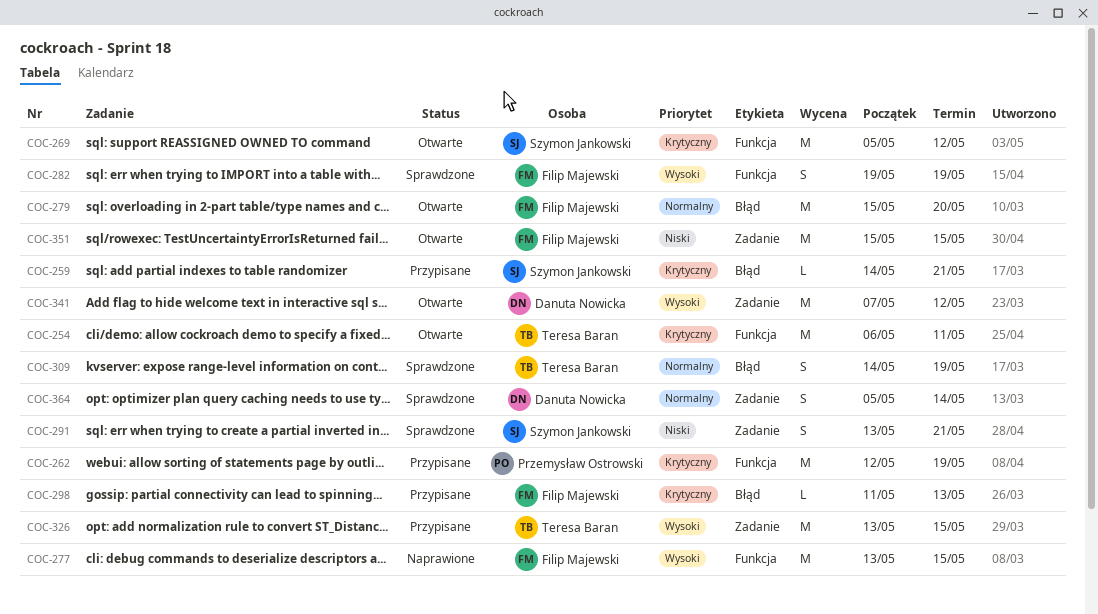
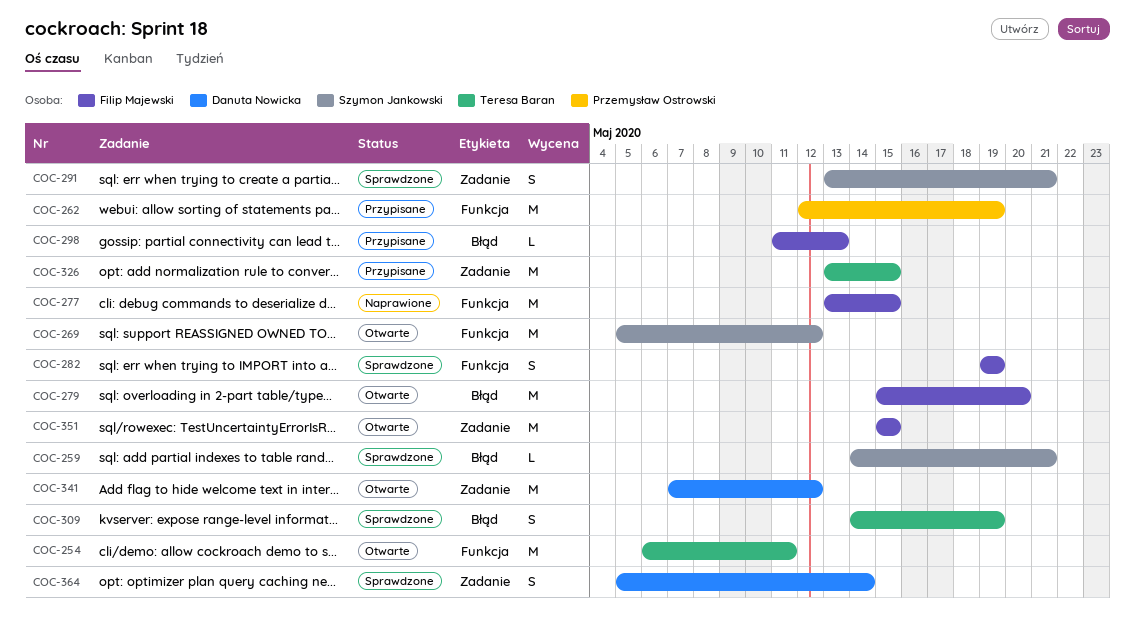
COC-259, status: Przypisane -> Sprawdzone

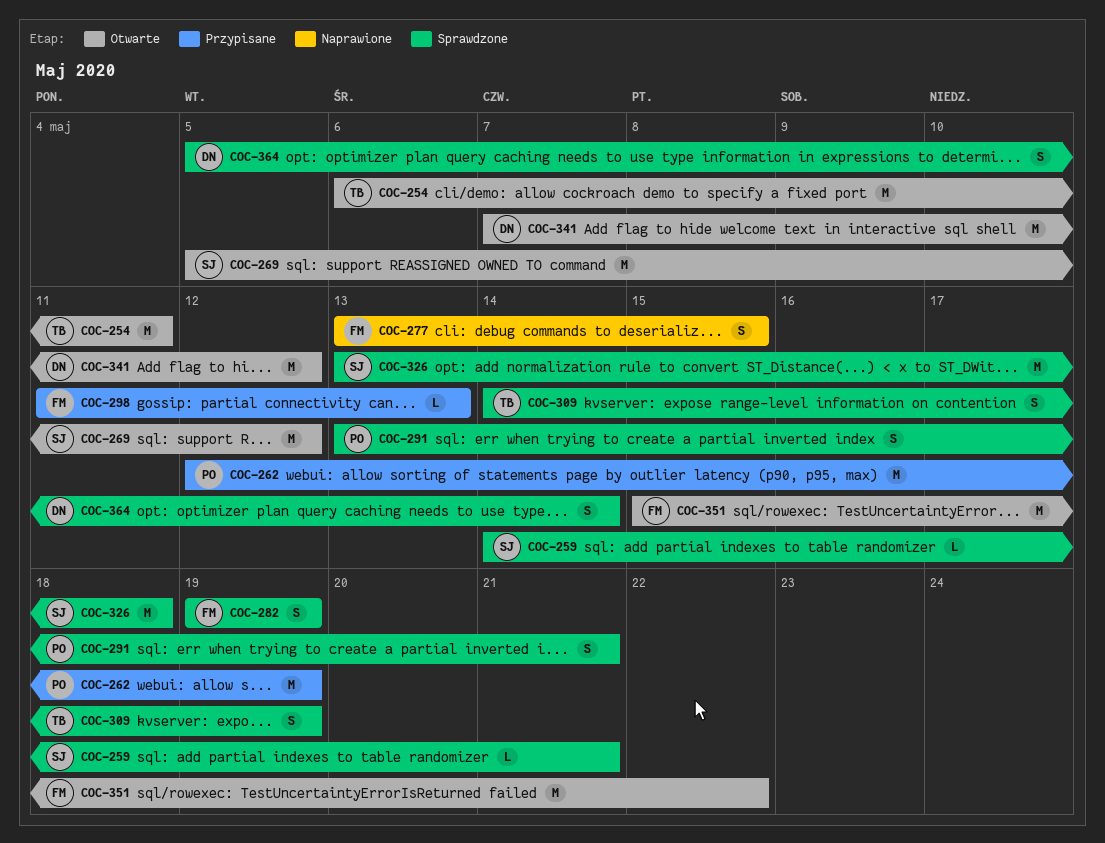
COC-277, estimate: M -> S
COC-279: present -> none
COC-291, owner: Szymon Jankowski -> Przemysław Ostrowski
COC-326, status: Przypisane -> Sprawdzone
COC-326, owner: Teresa Baran -> Szymon Jankowski
COC-326, due: May 15 -> May 18
COC-351, due: May 15 -> May 22

